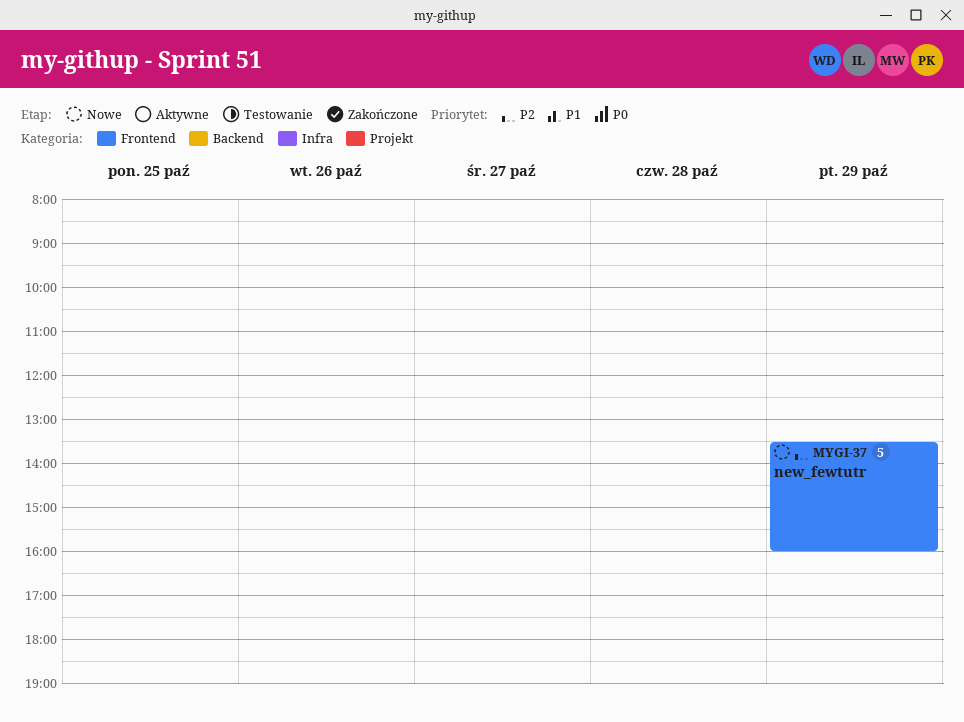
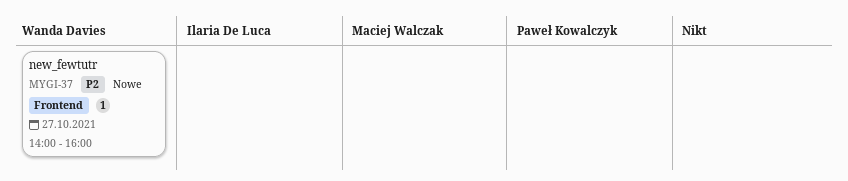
MYGI-37, estimate: 5 -> 1
MYGI-37, day: Oct 29 -> Oct 27
MYGI-37, begins: 13:30 -> 14:00

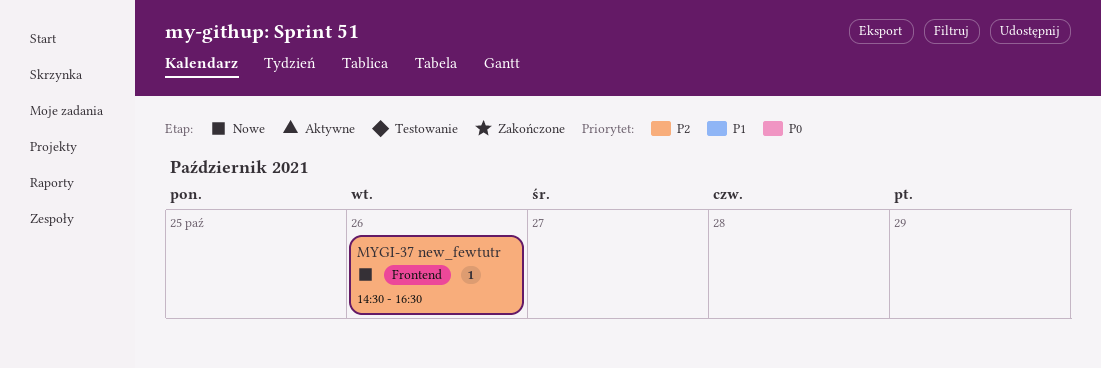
MYGI-37, day: Oct 27 -> Oct 26
MYGI-37, begins: 14:00 -> 14:30
MYGI-37, ends: 16:00 -> 16:30

